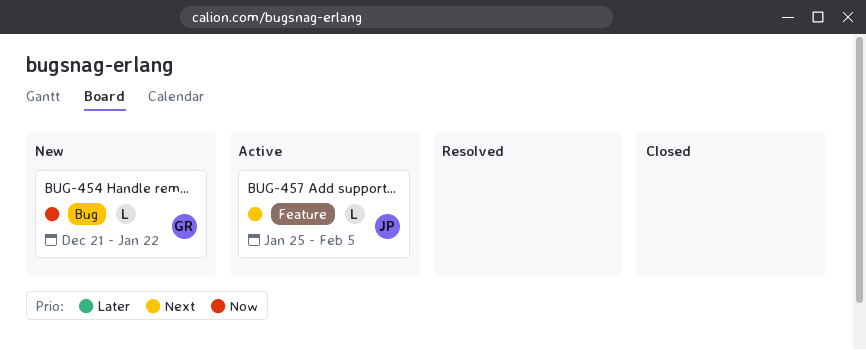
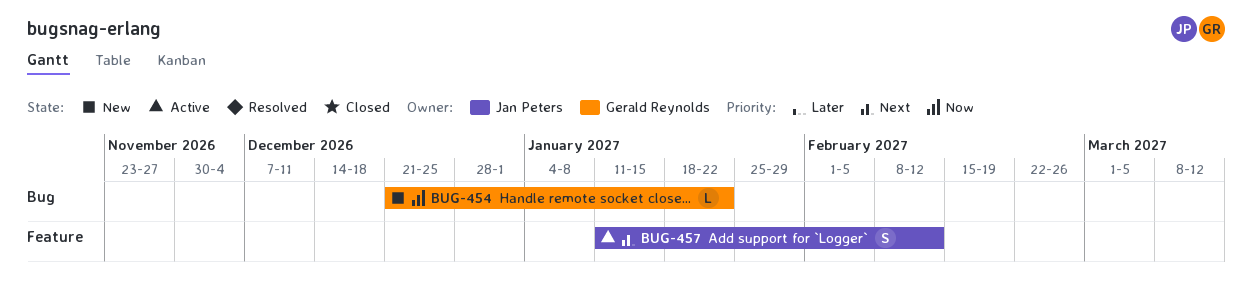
BUG-457, estimate: L -> S
BUG-457, start: Jan 25 -> Jan 11
BUG-457, due: Feb 5 -> Feb 12

